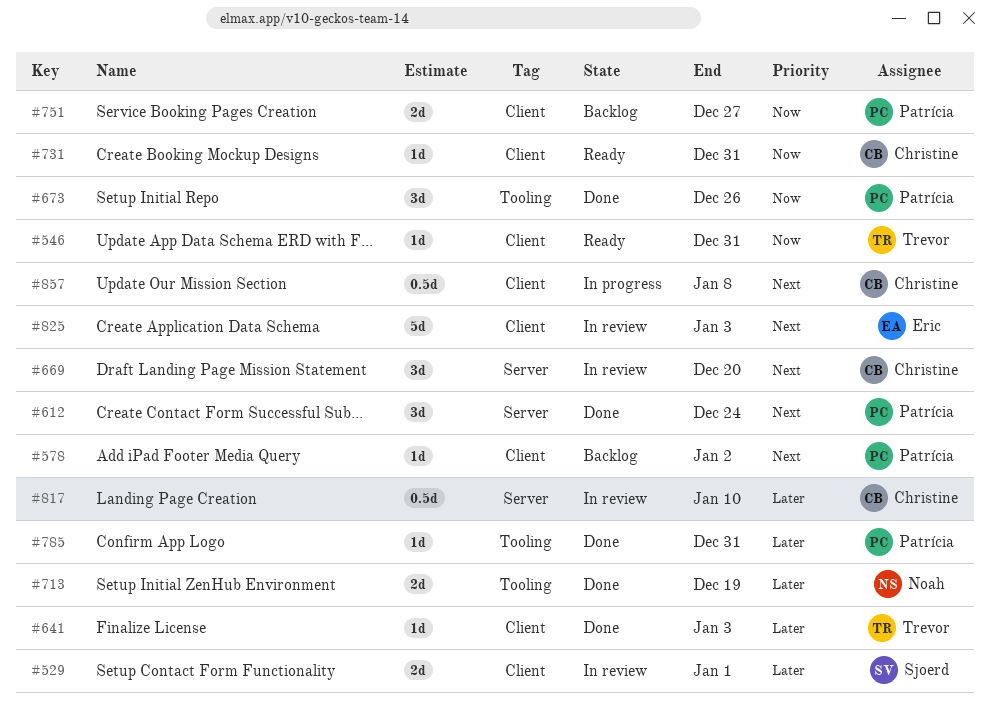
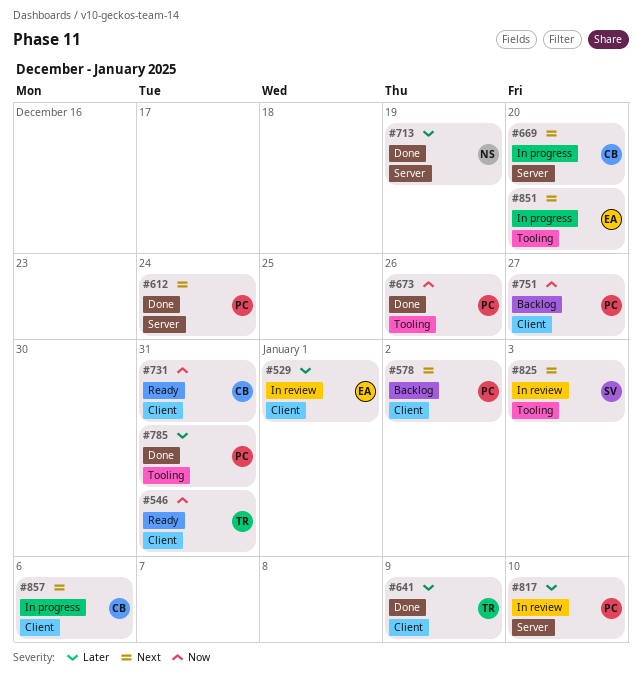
#529, owner: Sjoerd -> Eric
#641, due: Jan 3 -> Jan 9
#669, status: In review -> In progress
#713, label: Tooling -> Server
#817, owner: Christine -> Patrícia
#825, owner: Eric -> Sjoerd
#825, label: Client -> Tooling
#851: none -> present
#857, due: Jan 8 -> Jan 6

